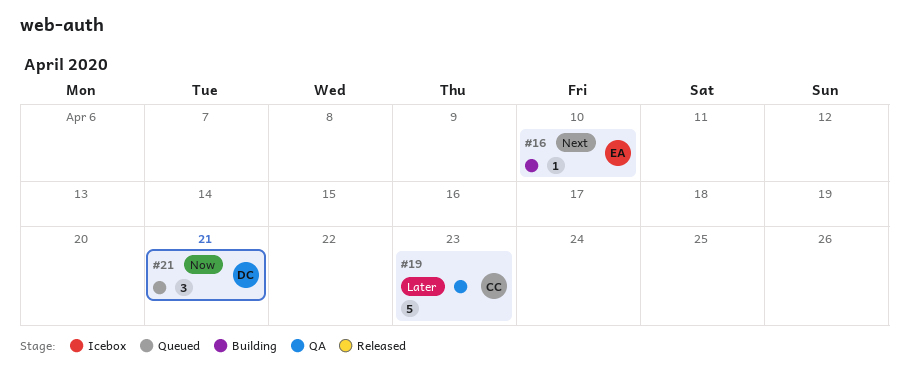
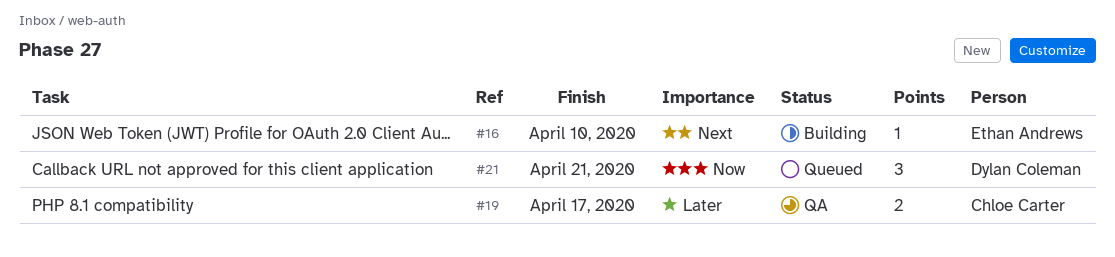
#19, estimate: 5 -> 2
#19, due: Apr 23 -> Apr 17

